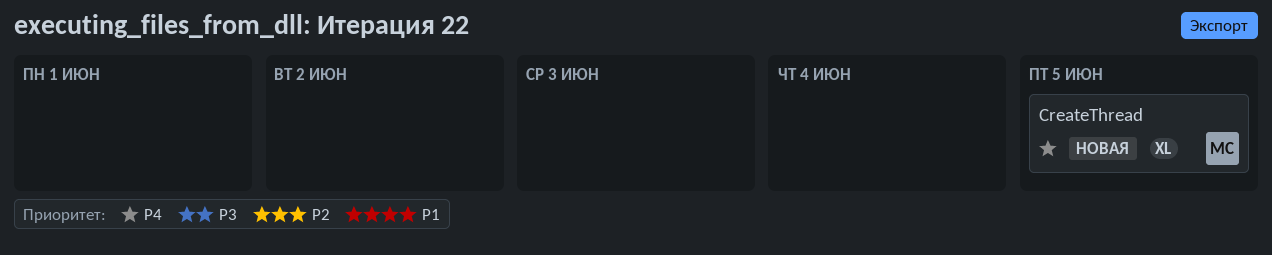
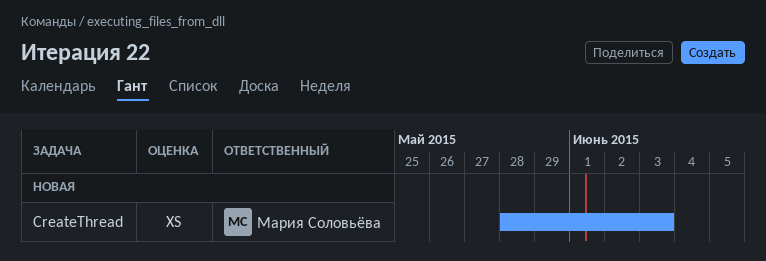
CreateThread, estimate: XL -> XS
CreateThread, due: Jun 5 -> Jun 3

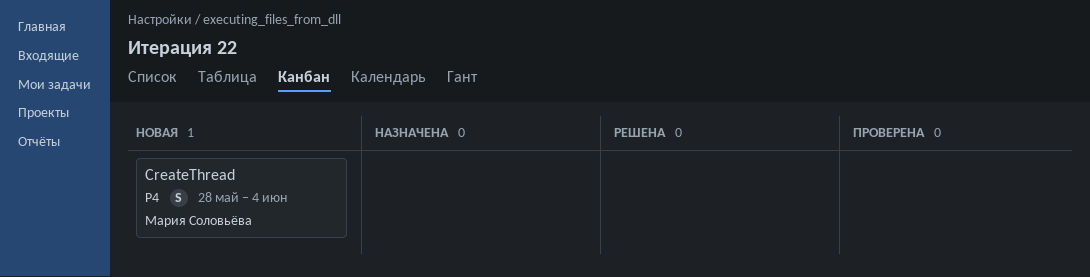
CreateThread, estimate: XS -> S
CreateThread, due: Jun 3 -> Jun 4

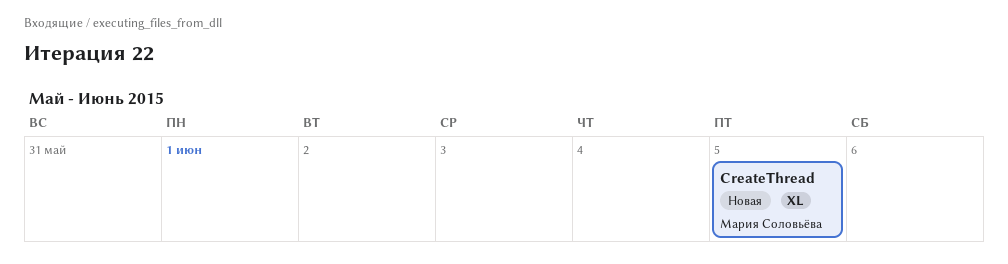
CreateThread, estimate: S -> XL
CreateThread, due: Jun 4 -> Jun 5

